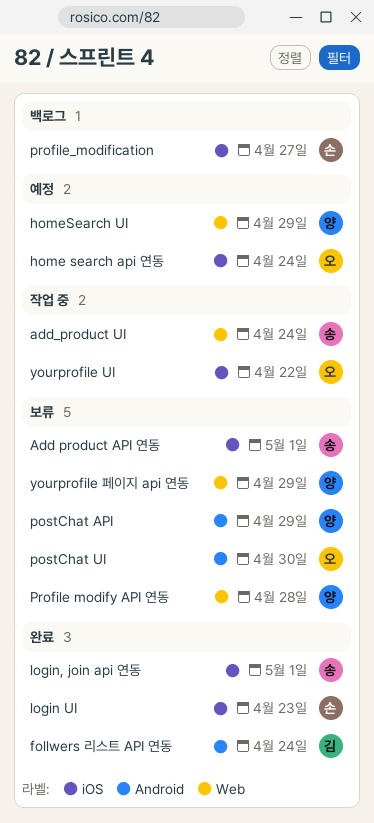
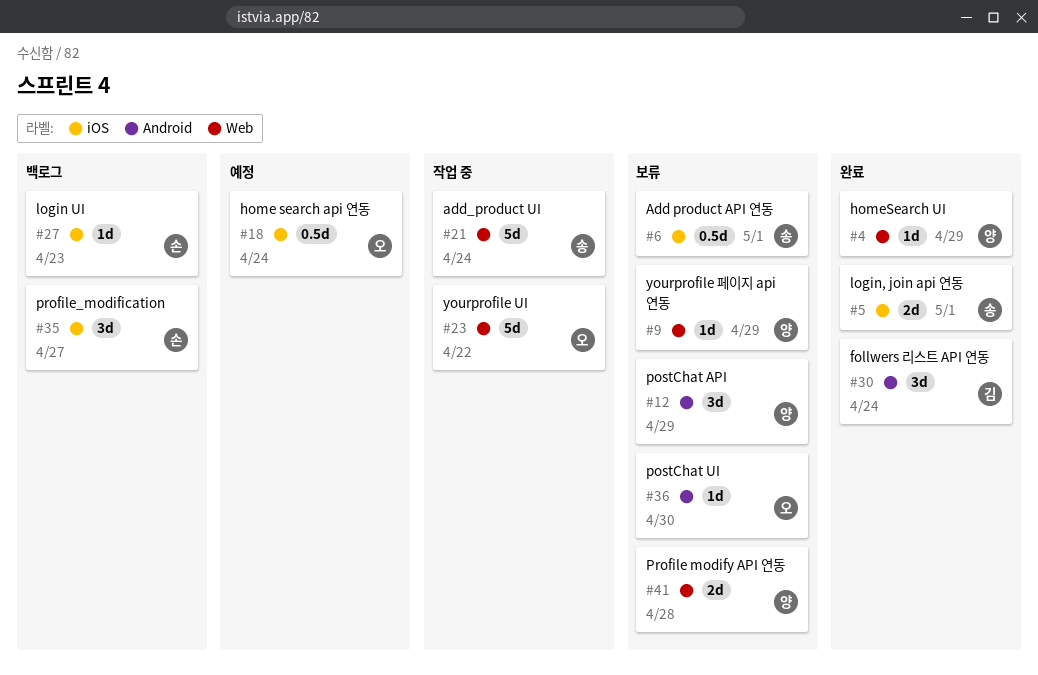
homeSearch UI, status: 예정 -> 완료
login UI, status: 완료 -> 백로그
yourprofile UI, label: iOS -> Web

